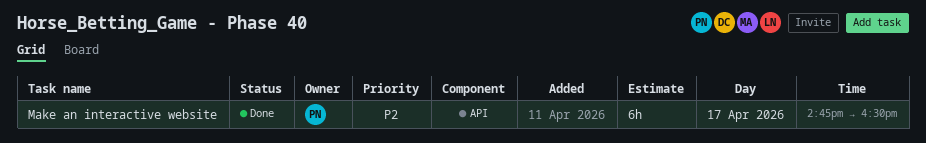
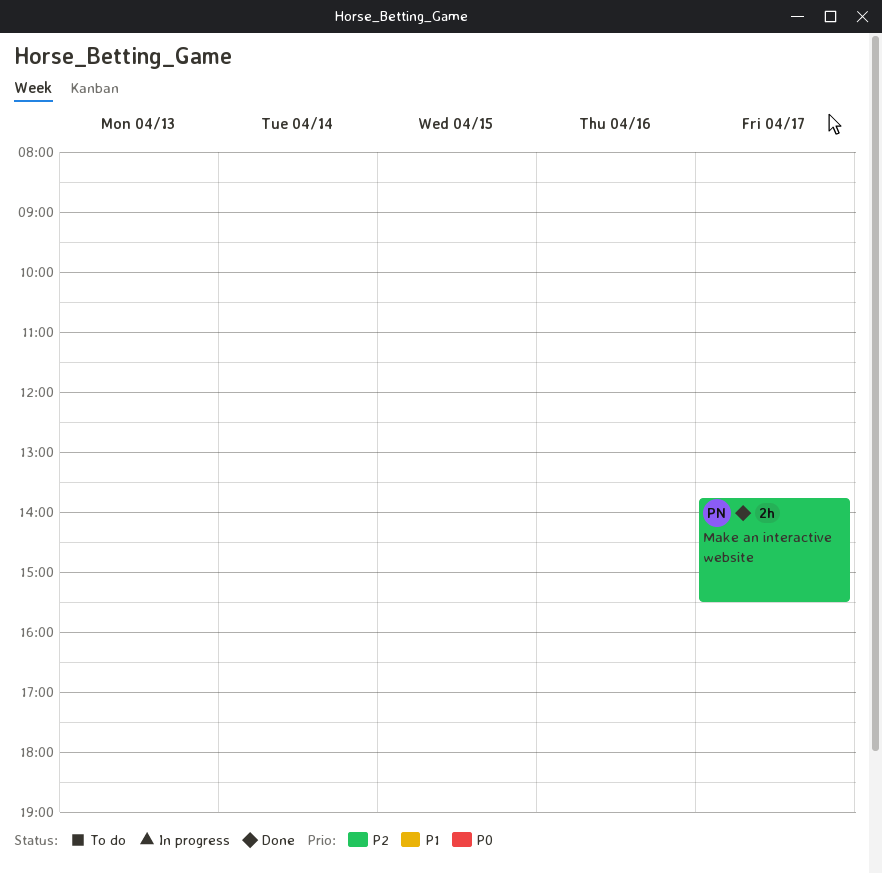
Make an interactive website, estimate: 6h -> 2h
Make an interactive website, begins: 14:45 -> 13:45
Make an interactive website, ends: 16:30 -> 15:30

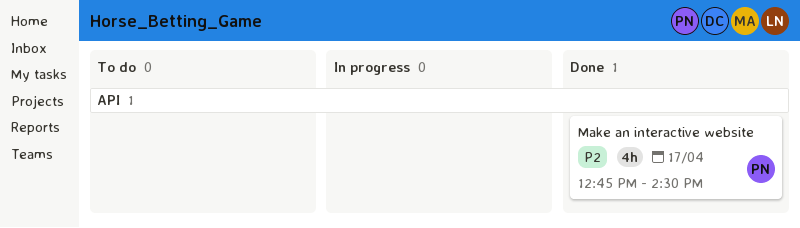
Make an interactive website, estimate: 2h -> 4h
Make an interactive website, begins: 13:45 -> 12:45
Make an interactive website, ends: 15:30 -> 14:30

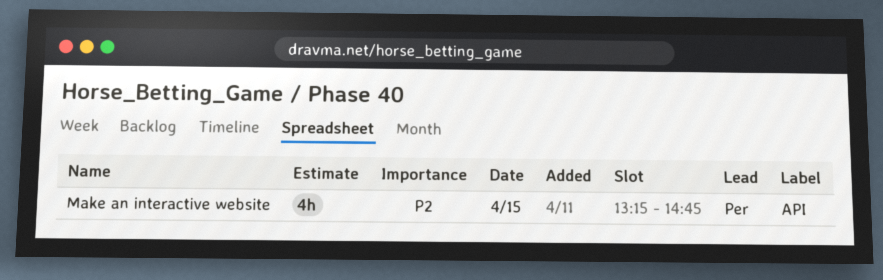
Make an interactive website, day: Apr 17 -> Apr 15
Make an interactive website, begins: 12:45 -> 13:15
Make an interactive website, ends: 14:30 -> 14:45

